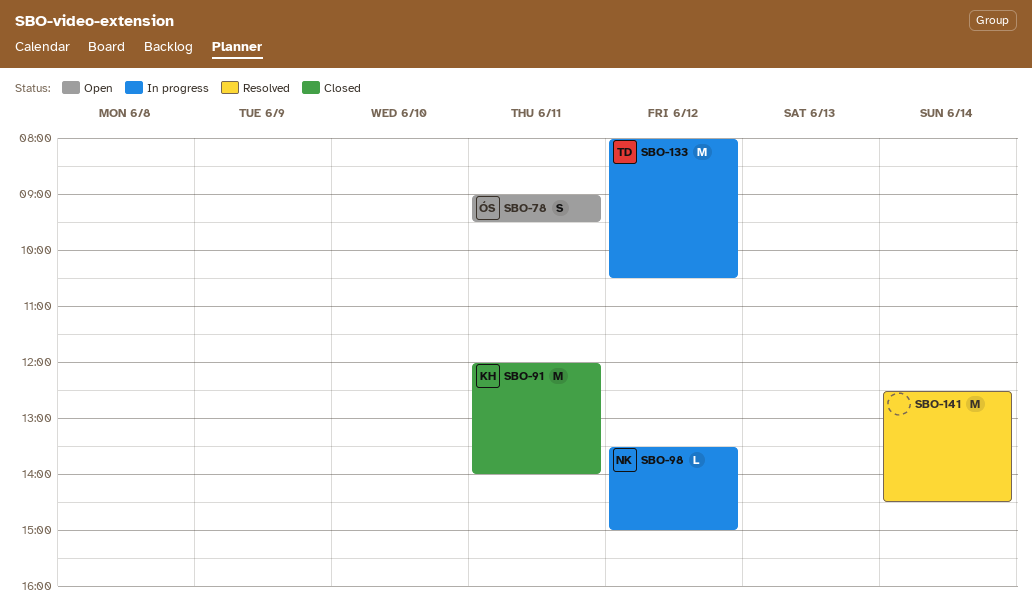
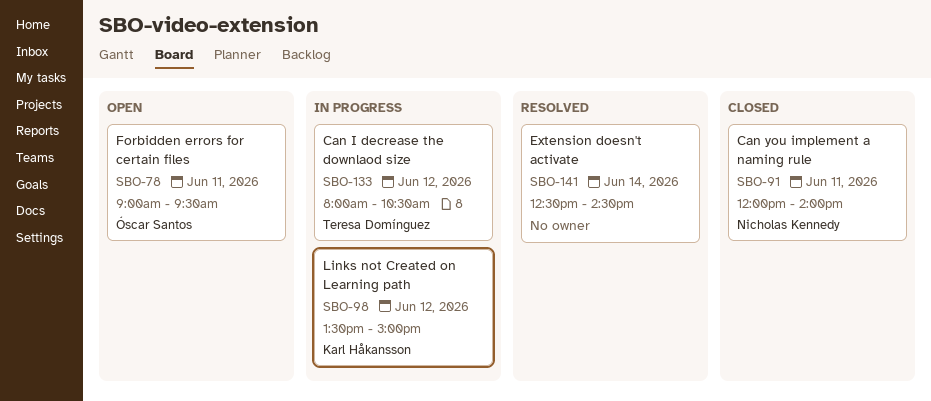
SBO-91, owner: Karl Håkansson -> Nicholas Kennedy
SBO-98, owner: Nicholas Kennedy -> Karl Håkansson

